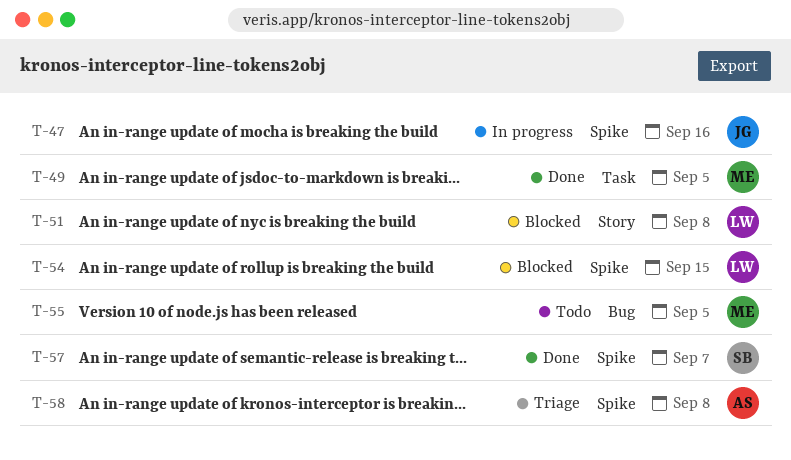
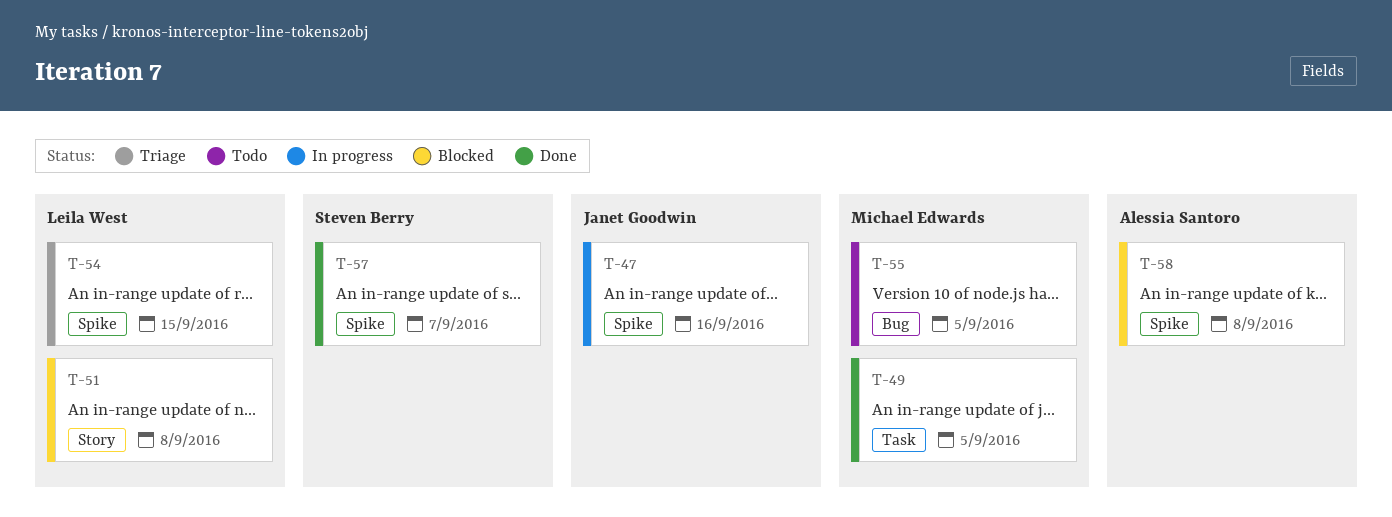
T-54, status: Blocked -> Triage
T-58, status: Triage -> Blocked

